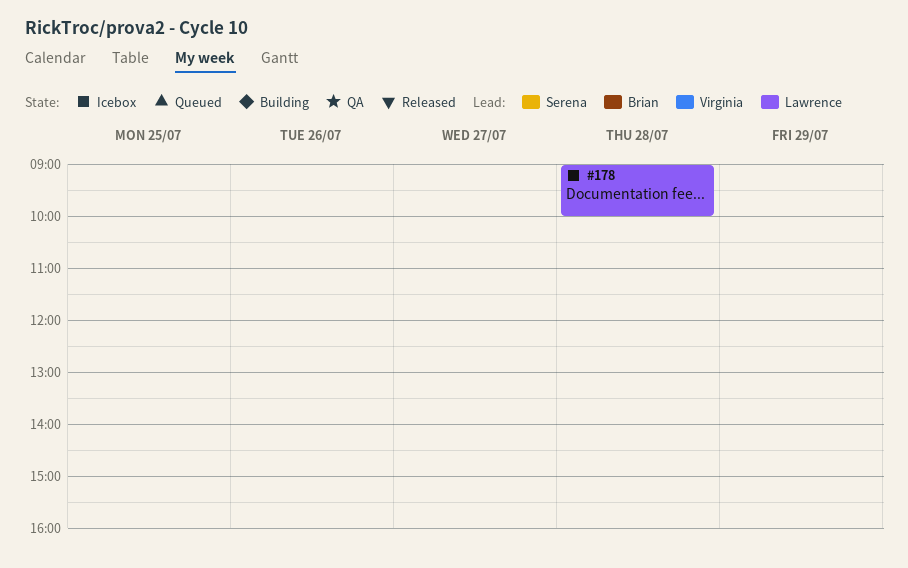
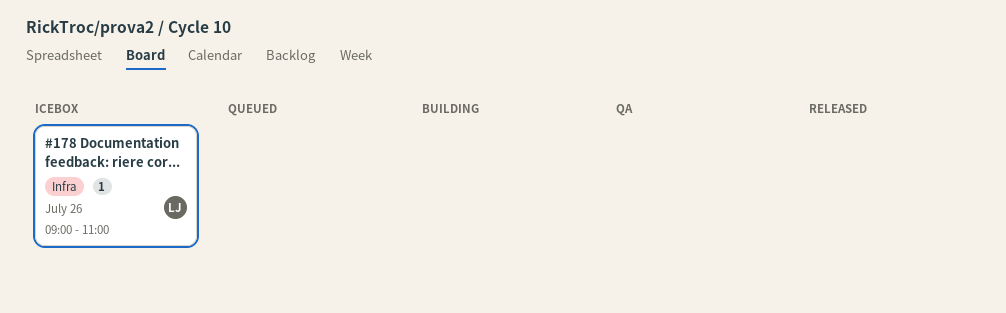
#178, day: Jul 28 -> Jul 26
#178, ends: 10:00 -> 11:00

